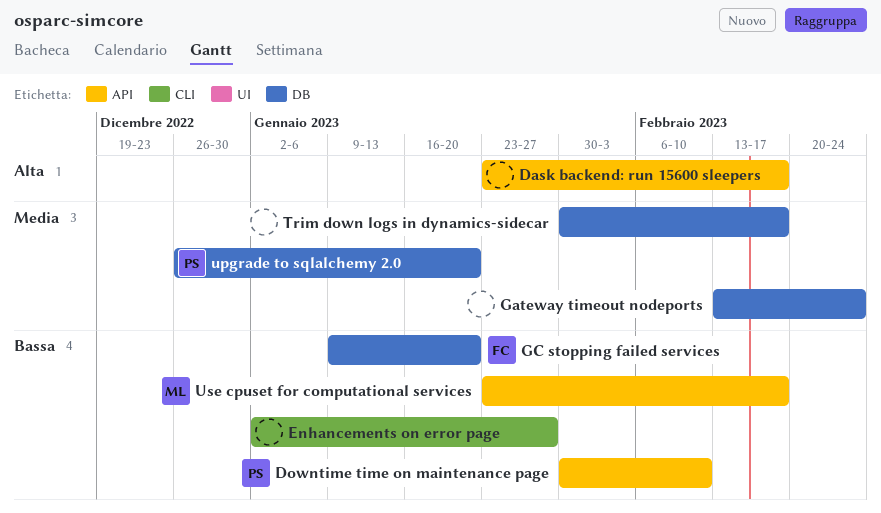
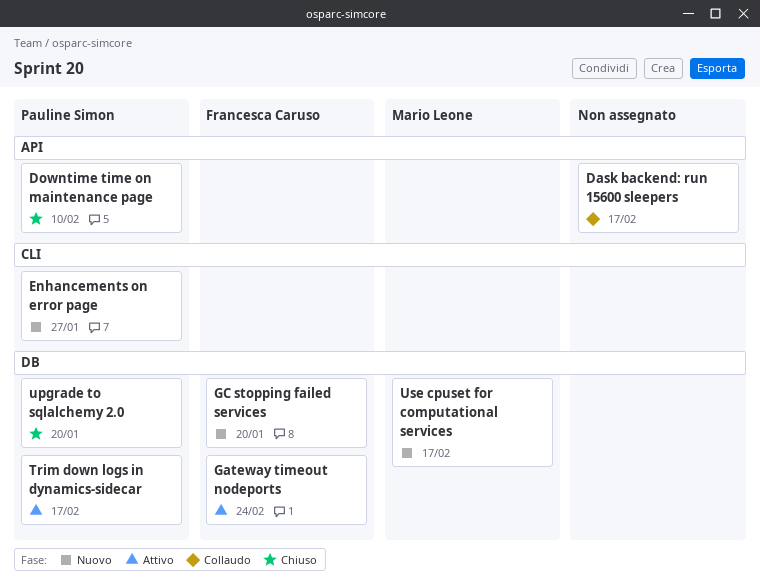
Enhancements on error page, owner: none -> Pauline Simon
Gateway timeout nodeports, owner: none -> Francesca Caruso
Trim down logs in dynamics-sidecar, owner: none -> Pauline Simon
Use cpuset for computational services, label: API -> DB

